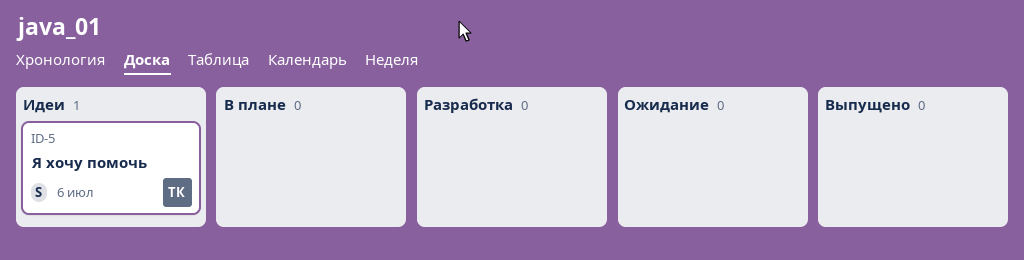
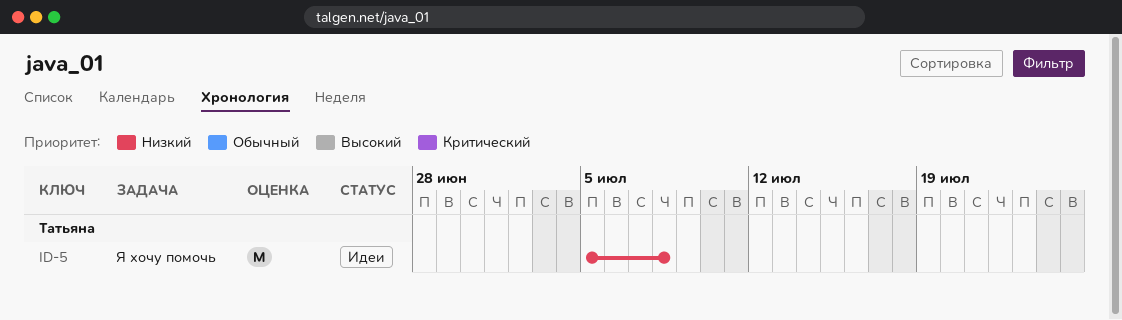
ID-5, estimate: S -> M
ID-5, due: Jul 6 -> Jul 8

